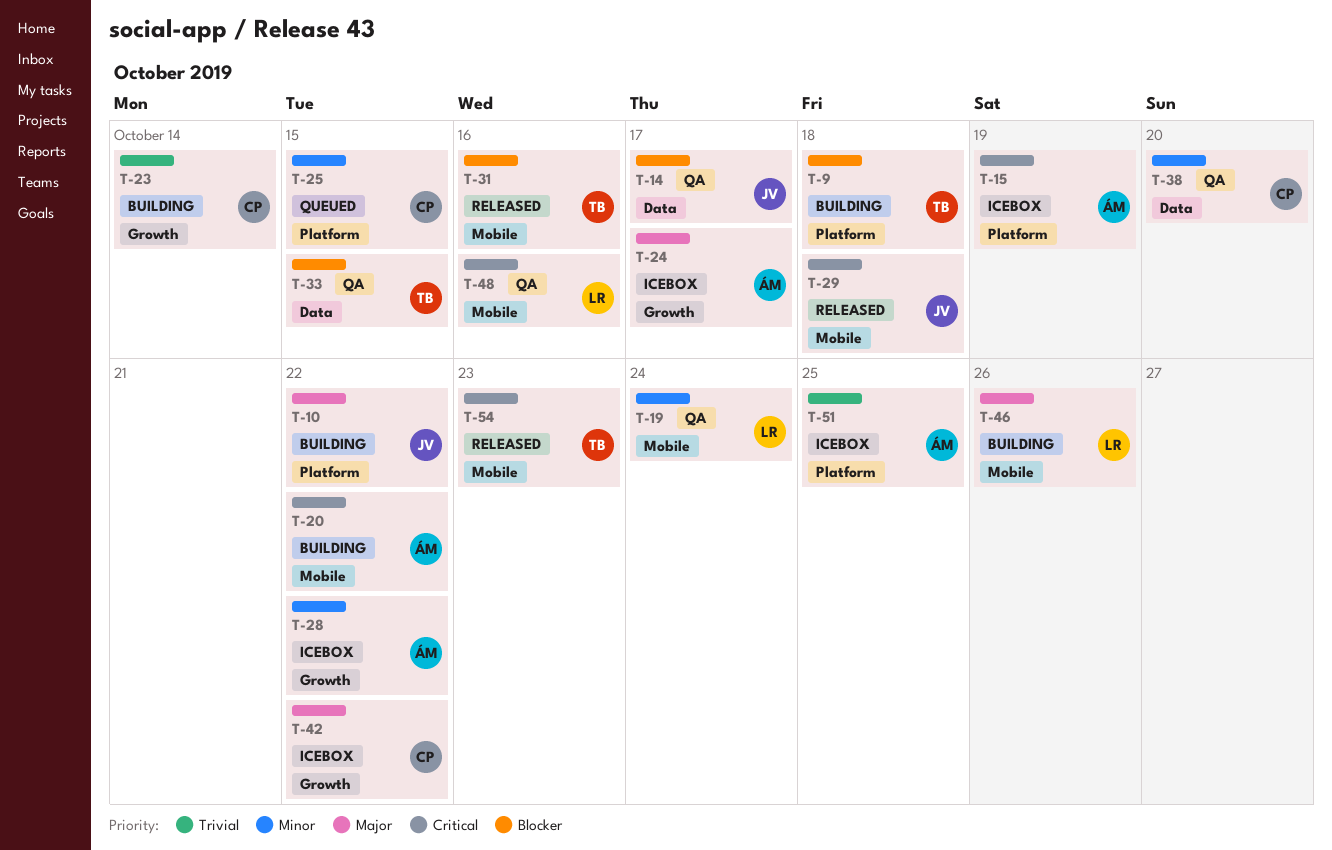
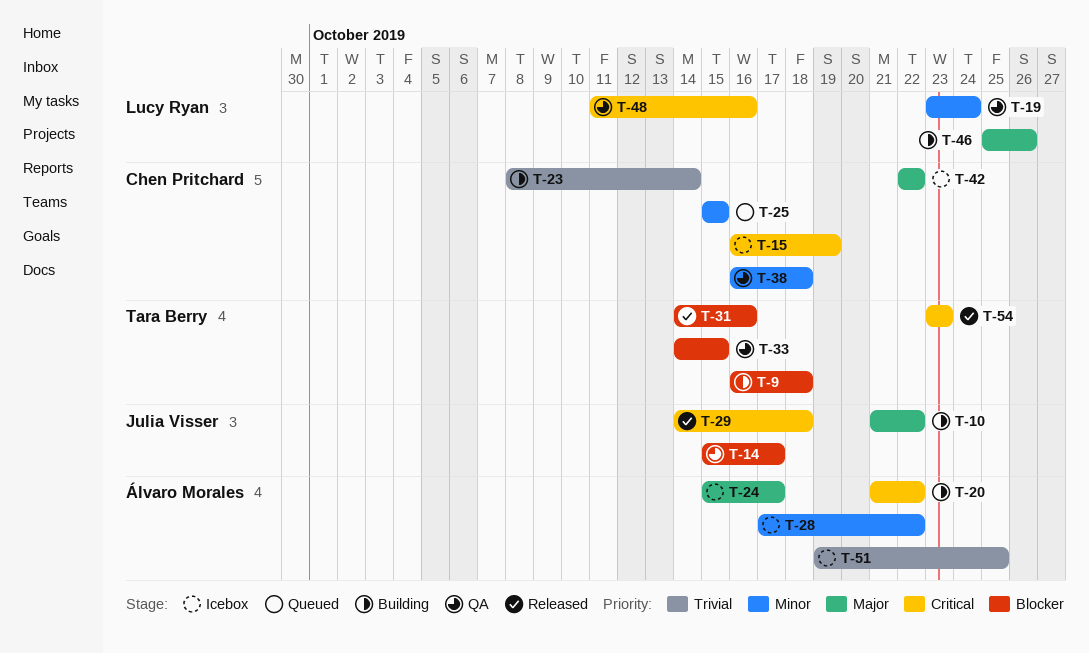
T-15, owner: Álvaro Morales -> Chen Pritchard
T-38, due: Oct 20 -> Oct 18

